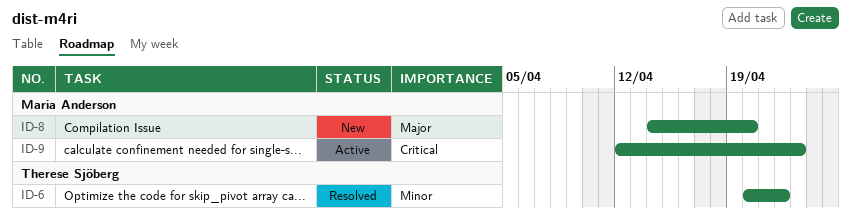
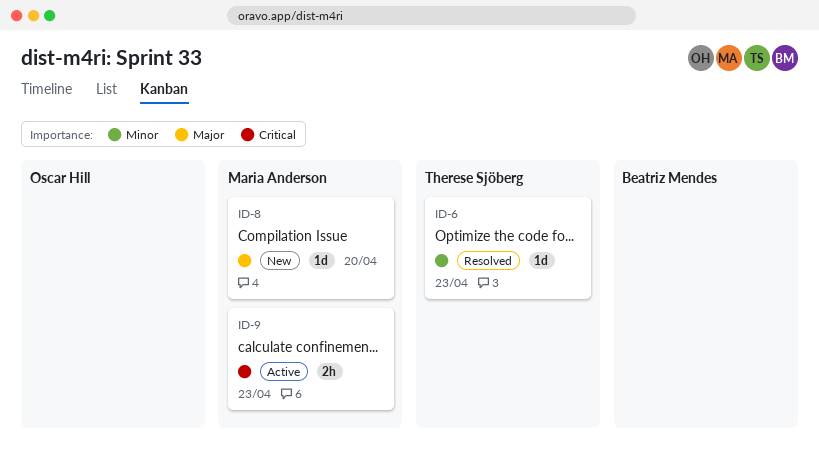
ID-6, due: Apr 22 -> Apr 23

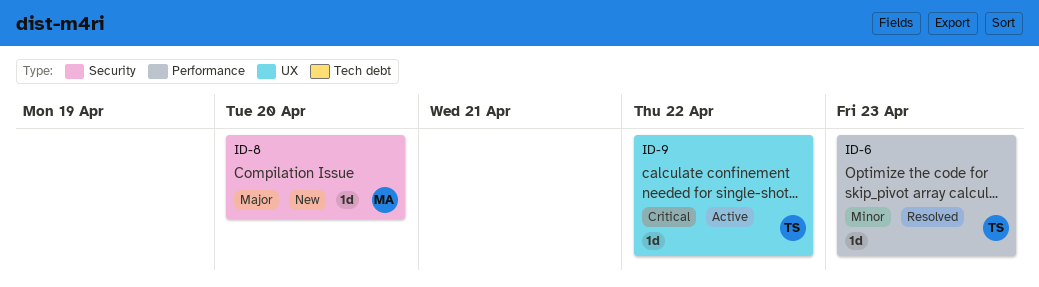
ID-9, owner: Maria Anderson -> Therese Sjöberg
ID-9, estimate: 2h -> 1d
ID-9, due: Apr 23 -> Apr 22

